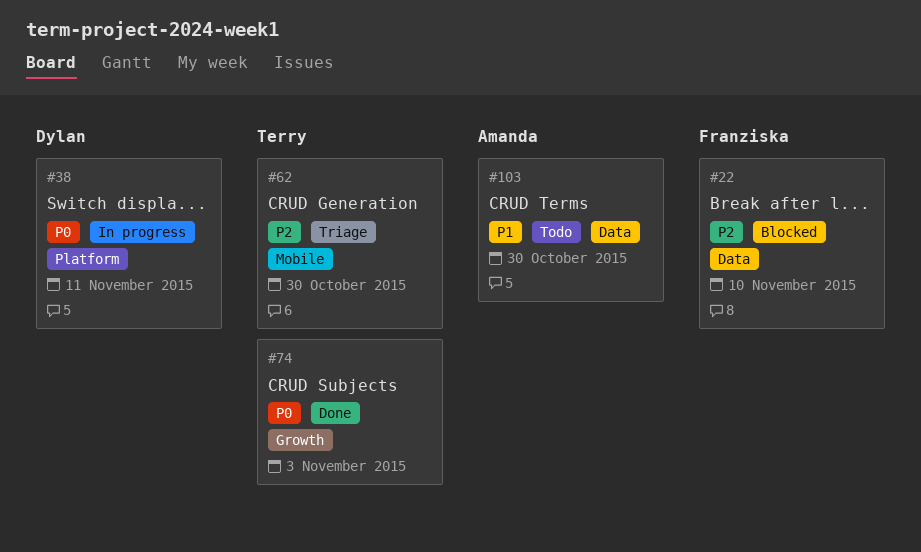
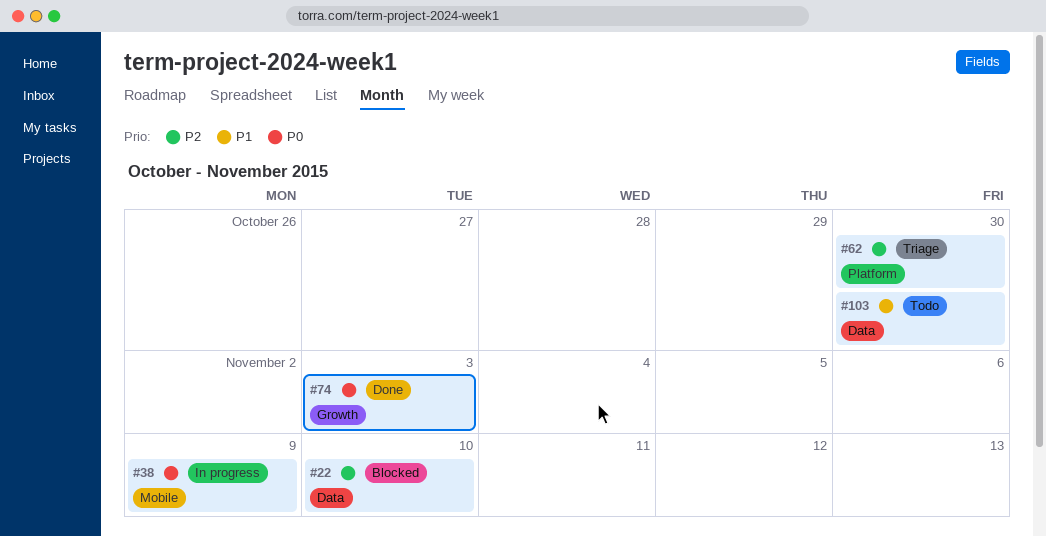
#38, label: Platform -> Mobile
#38, due: Nov 11 -> Nov 9
#62, label: Mobile -> Platform

